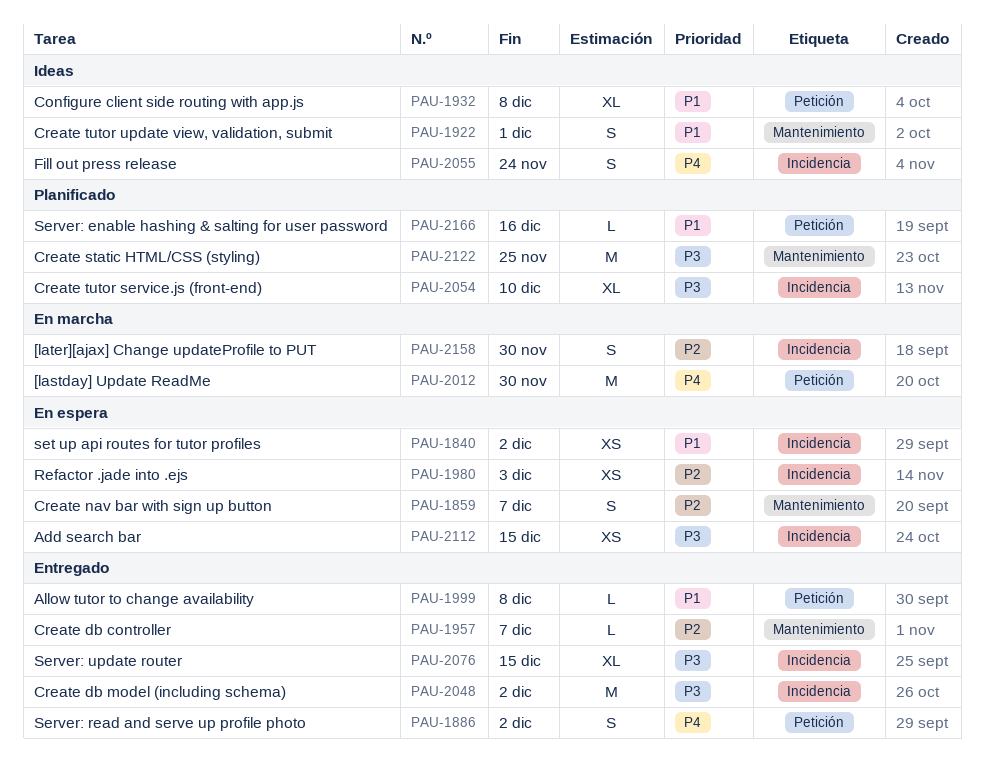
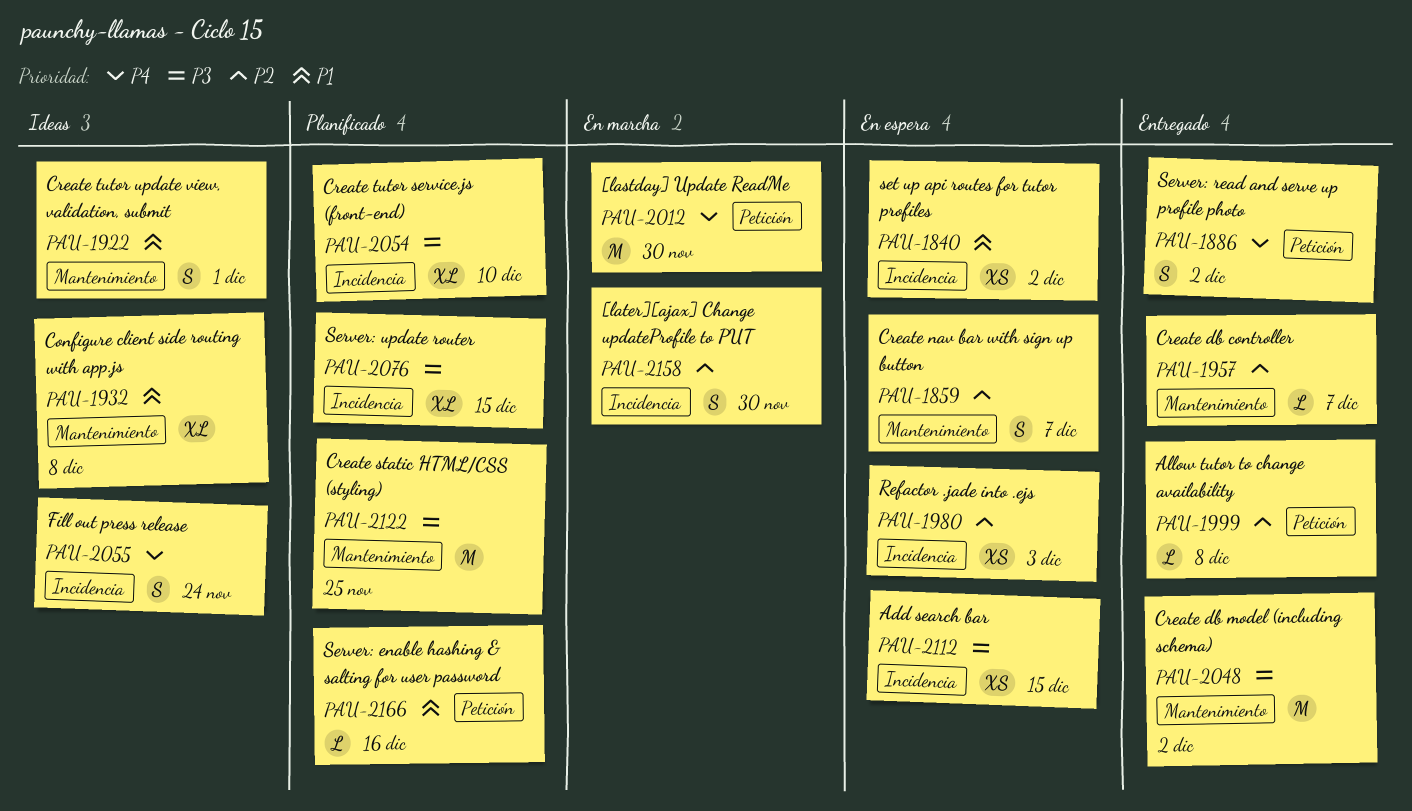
PAU-1932, label: Petición -> Mantenimiento
PAU-1999, priority: P1 -> P2
PAU-2048, label: Incidencia -> Mantenimiento
PAU-2076, status: Entregado -> Planificado

